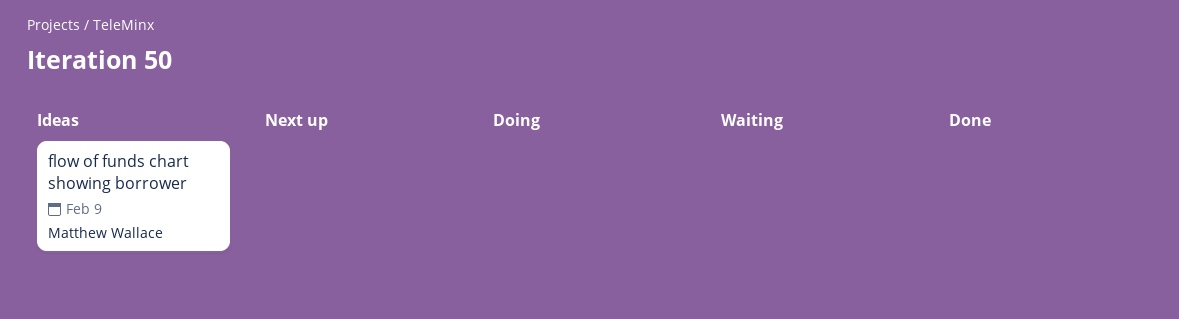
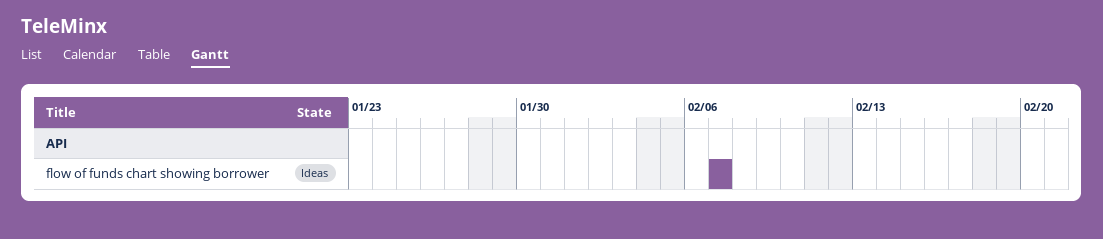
flow of funds chart showing borrower, due: Feb 9 -> Feb 7

